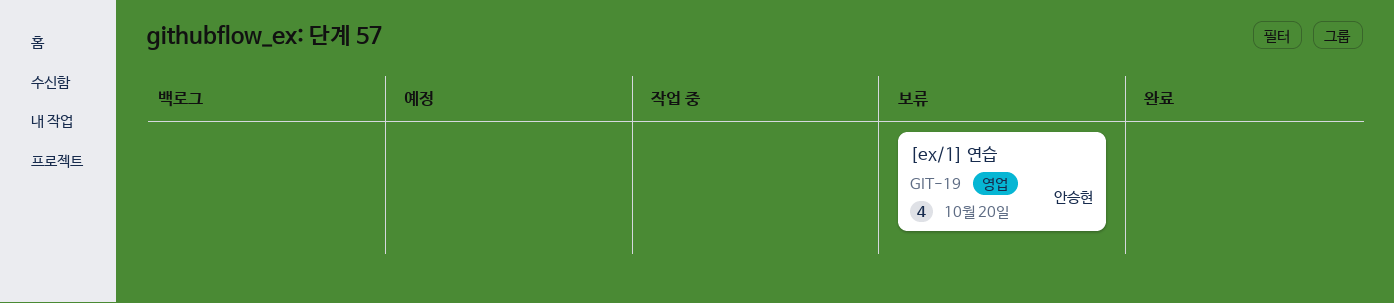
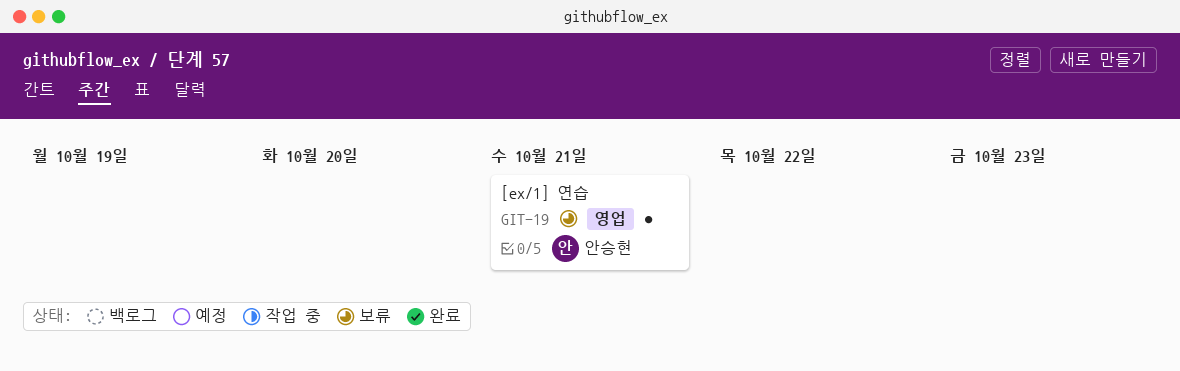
GIT-19, estimate: 4 -> 1
GIT-19, due: Oct 20 -> Oct 21

